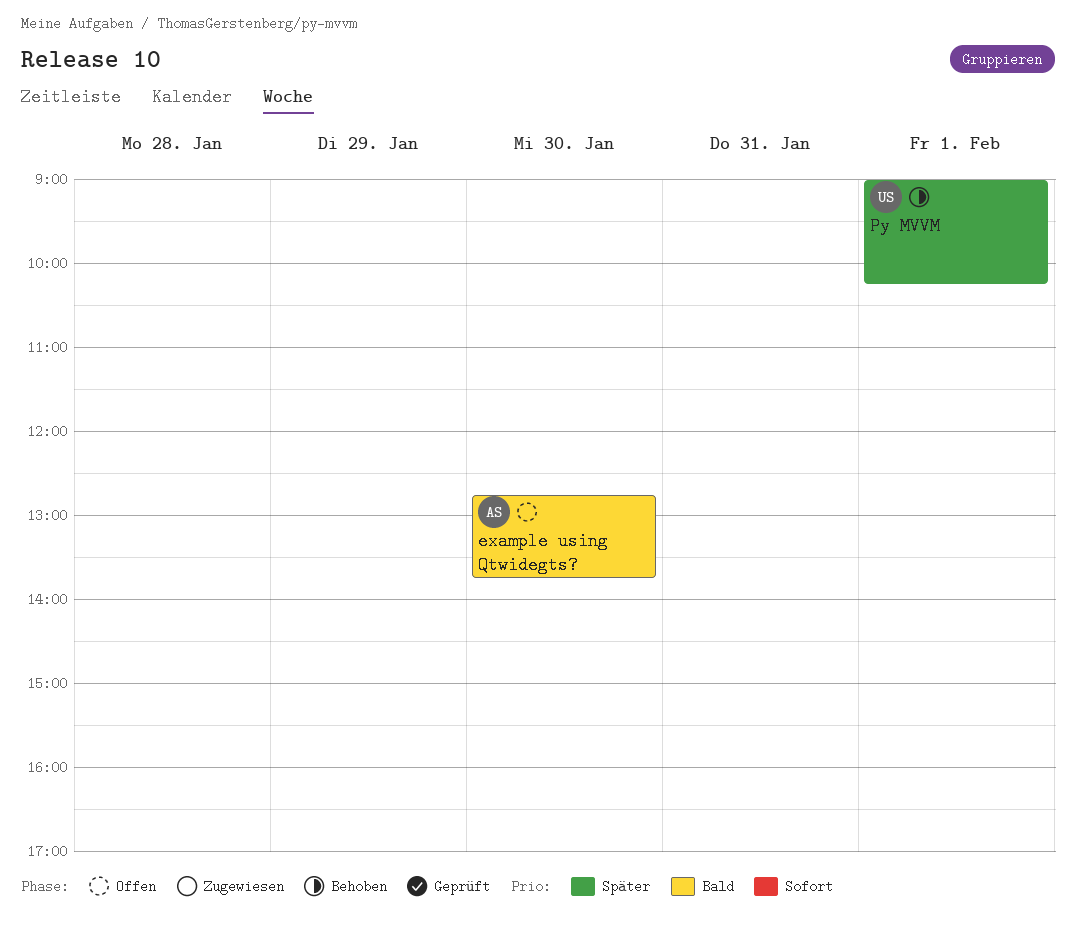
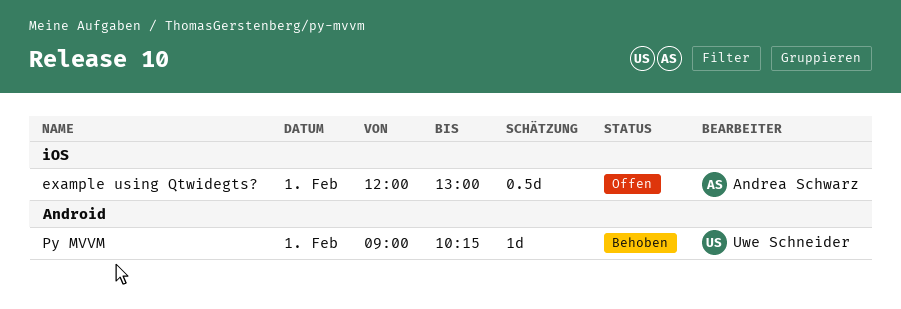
example using Qtwidegts?, day: Jan 30 -> Feb 1
example using Qtwidegts?, begins: 12:45 -> 12:00
example using Qtwidegts?, ends: 13:45 -> 13:00

